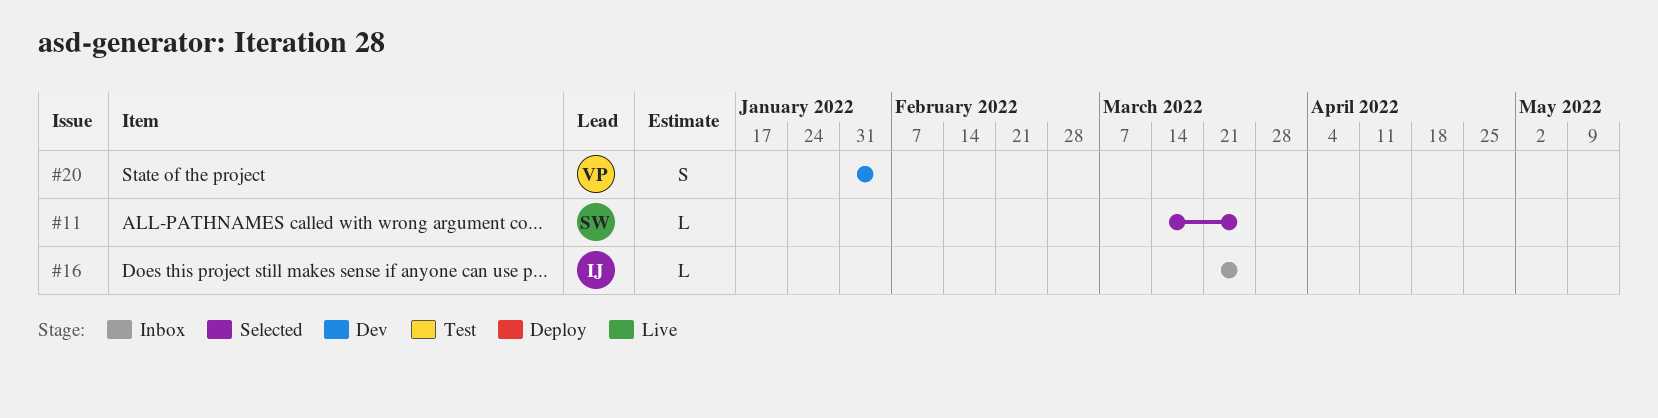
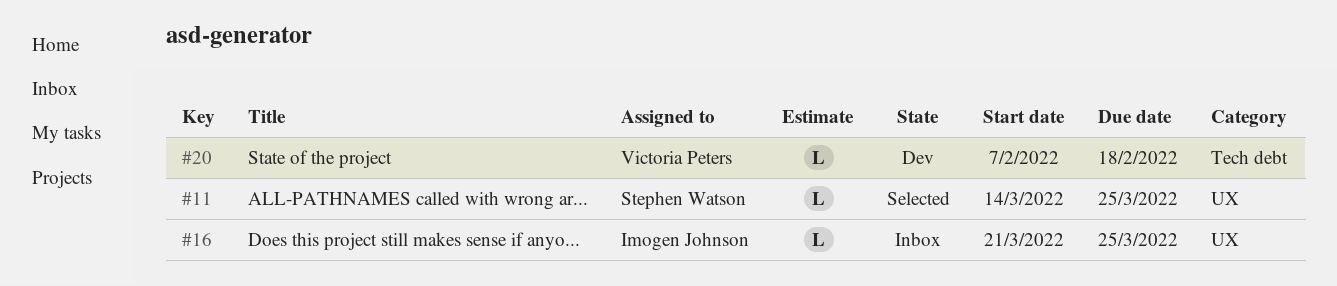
#20, estimate: S -> L
#20, start: Jan 31 -> Feb 7
#20, due: Feb 4 -> Feb 18

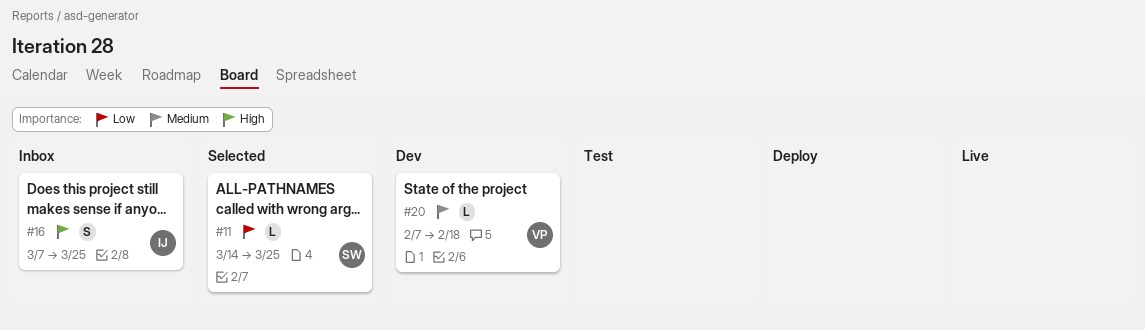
#16, estimate: L -> S
#16, start: Mar 21 -> Mar 7

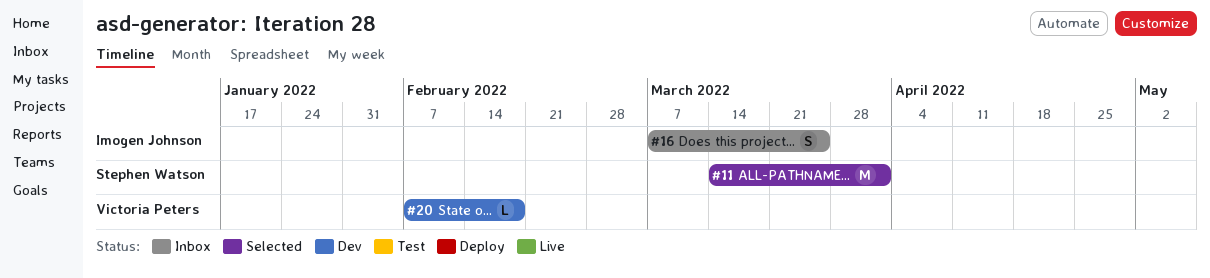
#11, estimate: L -> M
#11, due: Mar 25 -> Apr 1

